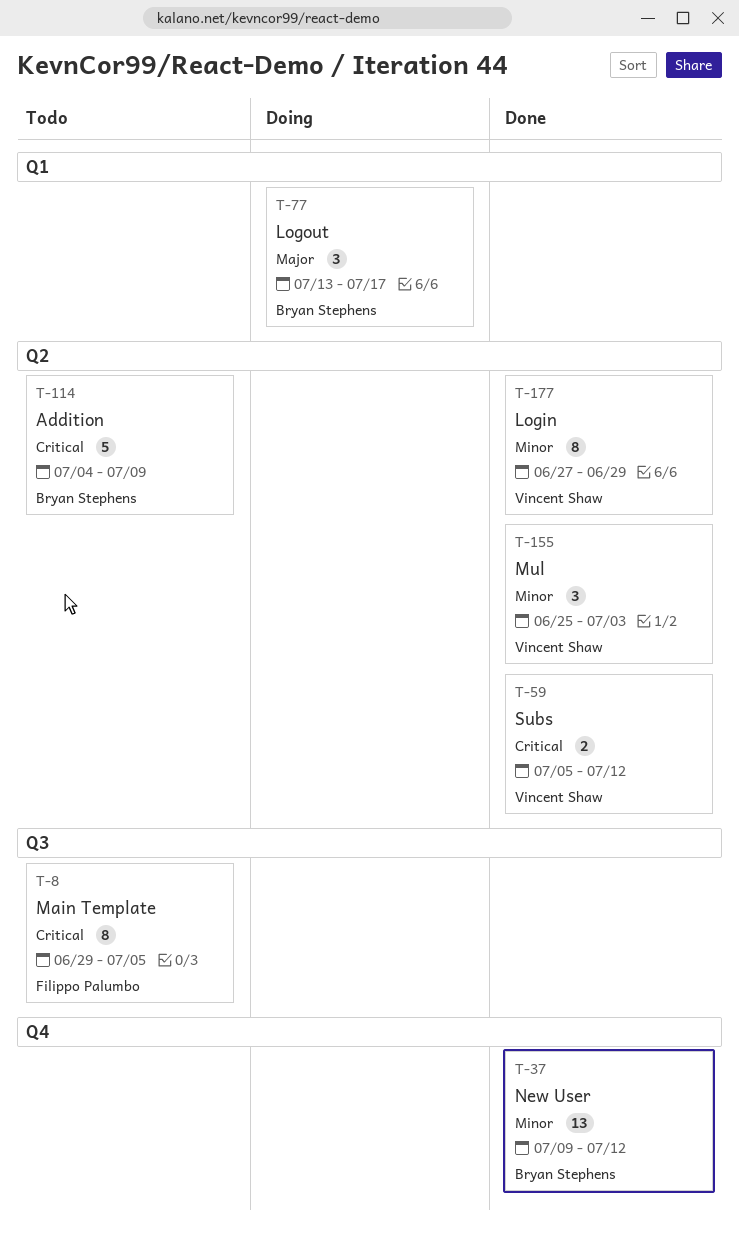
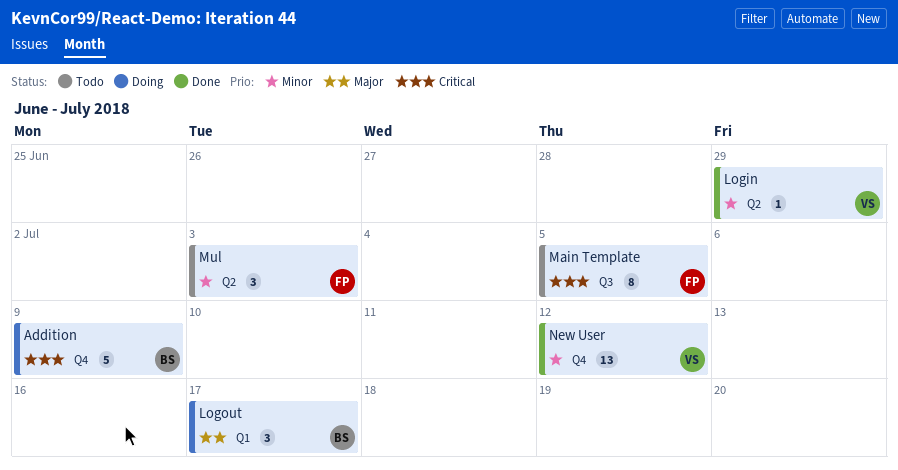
Addition, status: Todo -> Doing
Addition, label: Q2 -> Q4
Login, estimate: 8 -> 1
Mul, status: Done -> Todo
Mul, owner: Vincent Shaw -> Filippo Palumbo
New User, owner: Bryan Stephens -> Vincent Shaw
Subs: present -> none

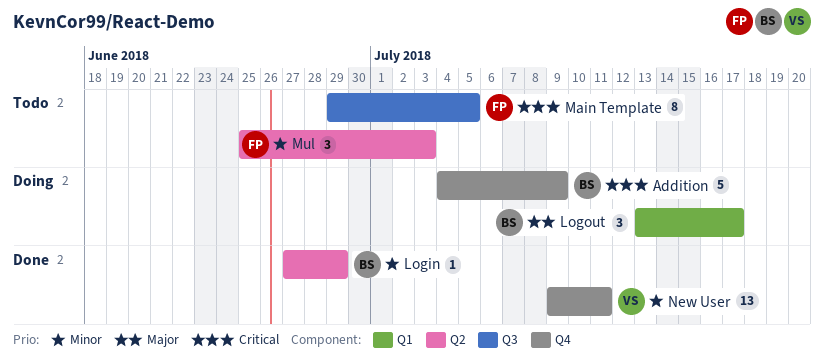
Login, owner: VS -> BS
New User, due: Jul 12 -> Jul 11

